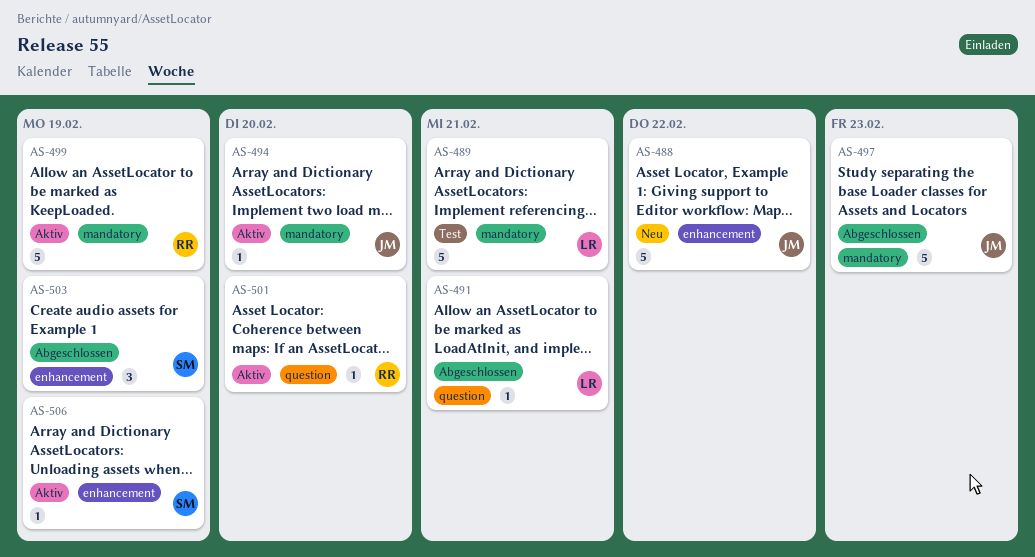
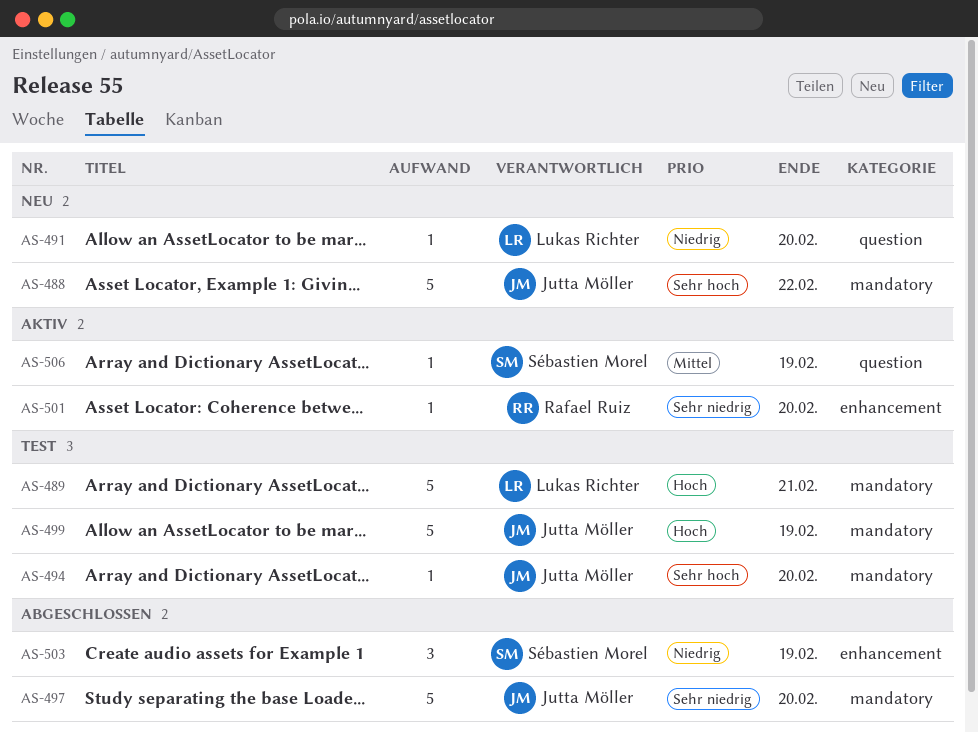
AS-488, label: enhancement -> mandatory
AS-491, status: Abgeschlossen -> Neu
AS-491, due: Feb 21 -> Feb 20
AS-494, status: Aktiv -> Test
AS-497, due: Feb 23 -> Feb 20
AS-499, status: Aktiv -> Test
AS-499, owner: Rafael Ruiz -> Jutta Möller
AS-501, label: question -> enhancement
AS-506, label: enhancement -> question

